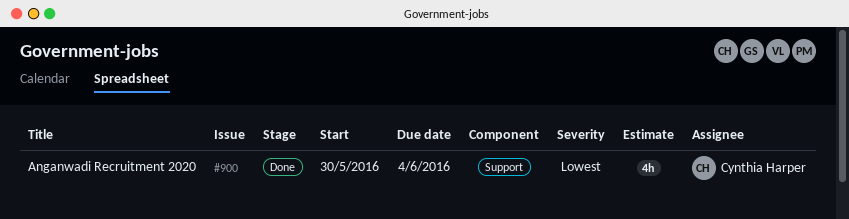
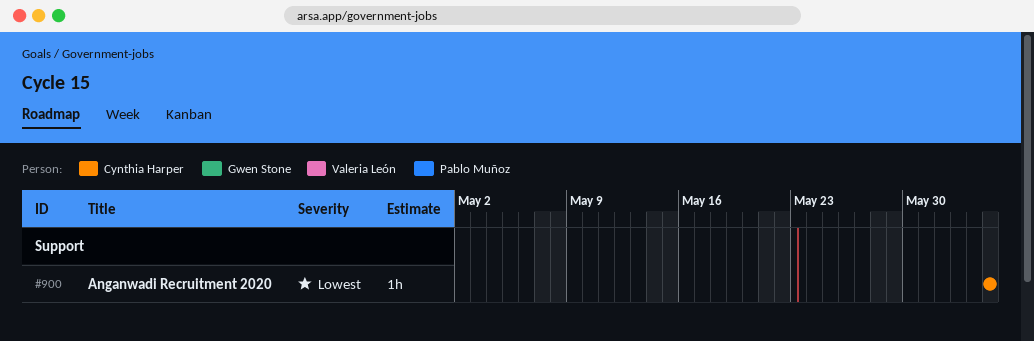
#900, estimate: 4h -> 1h
#900, start: May 30 -> Jun 4

